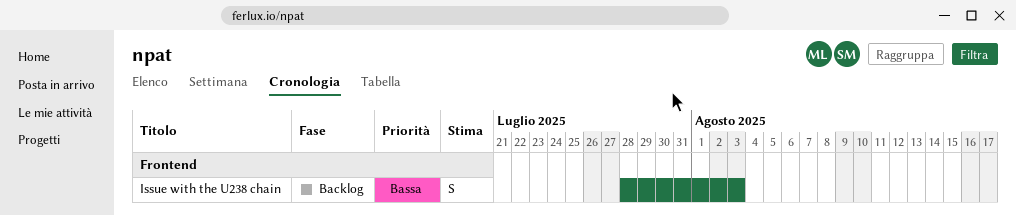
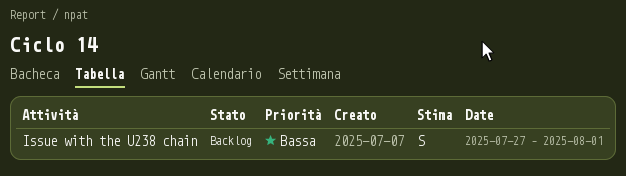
Issue with the U238 chain, start: Jul 28 -> Jul 27
Issue with the U238 chain, due: Aug 3 -> Aug 1

